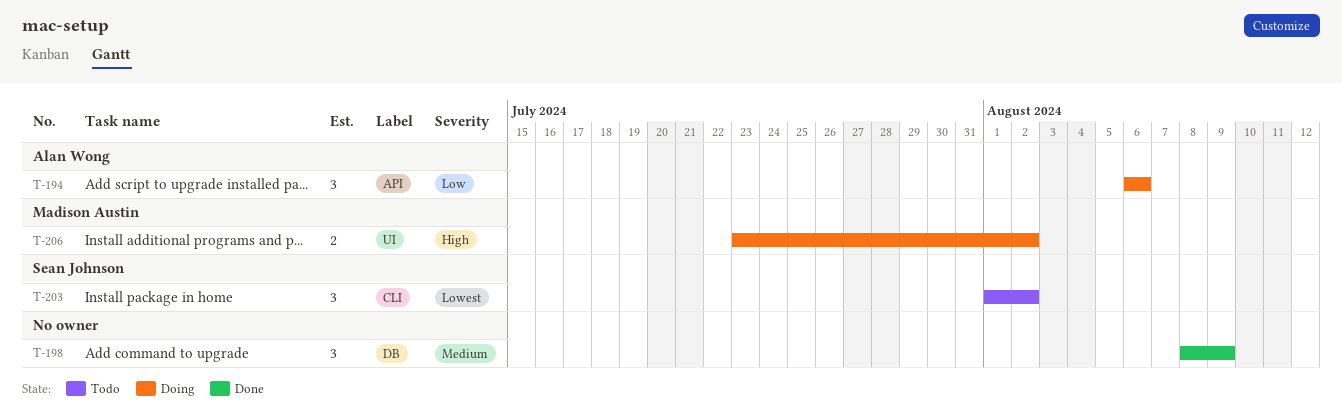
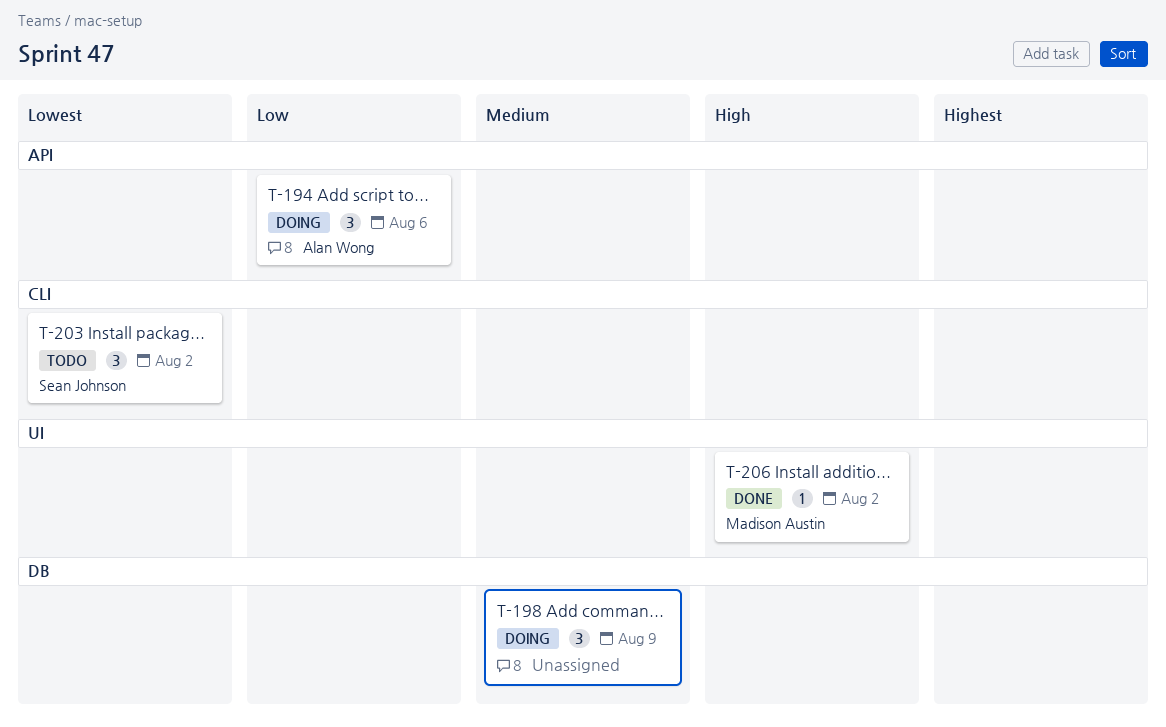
T-198, status: Done -> Doing
T-206, status: Doing -> Done
T-206, estimate: 2 -> 1

